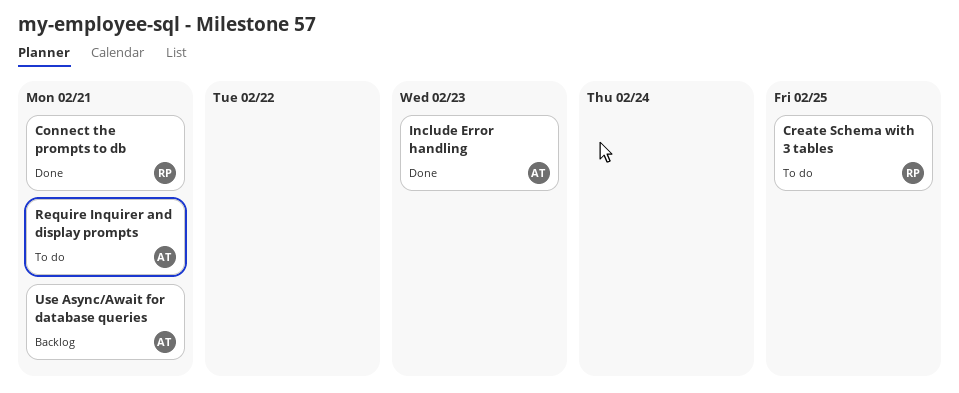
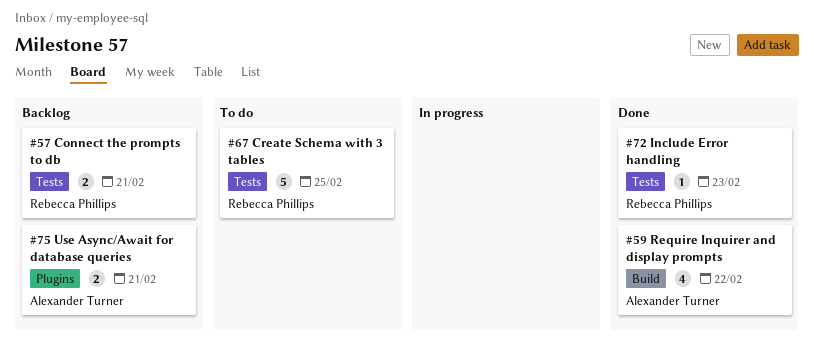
Connect the prompts to db, status: Done -> Backlog
Include Error handling, owner: Alexander Turner -> Rebecca Phillips
Require Inquirer and display prompts, status: To do -> Done
Require Inquirer and display prompts, due: Feb 21 -> Feb 22

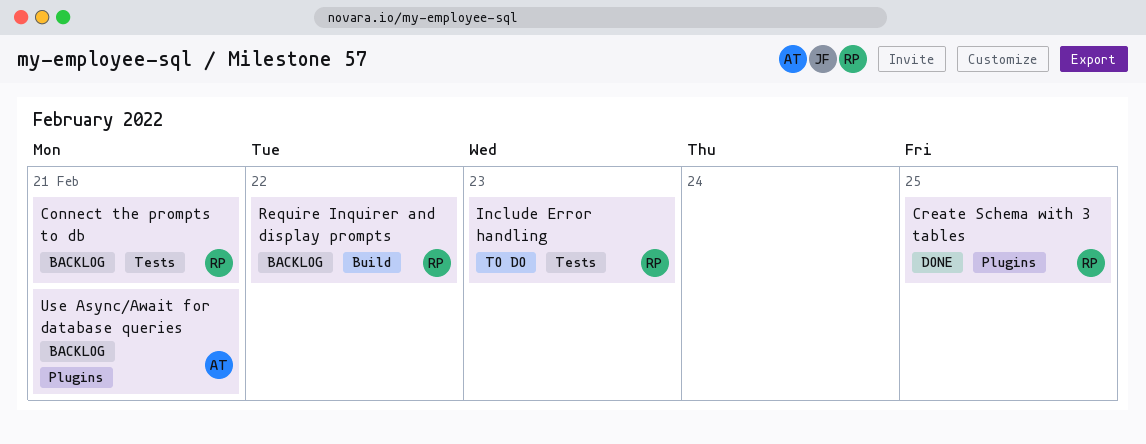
Create Schema with 3 tables, status: To do -> Done
Create Schema with 3 tables, label: Tests -> Plugins
Include Error handling, status: Done -> To do
Require Inquirer and display prompts, status: Done -> Backlog
Require Inquirer and display prompts, owner: Alexander Turner -> Rebecca Phillips

